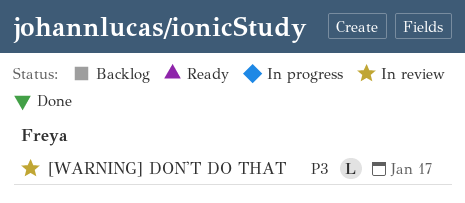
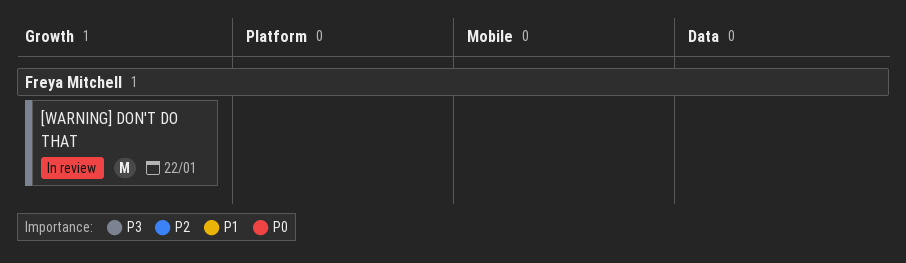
[WARNING] DON'T DO THAT, estimate: L -> M
[WARNING] DON'T DO THAT, due: Jan 17 -> Jan 22

